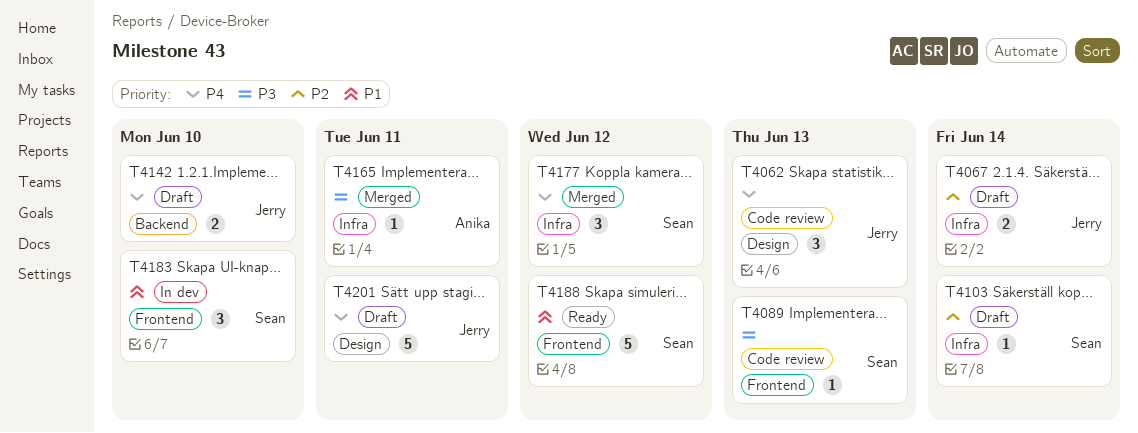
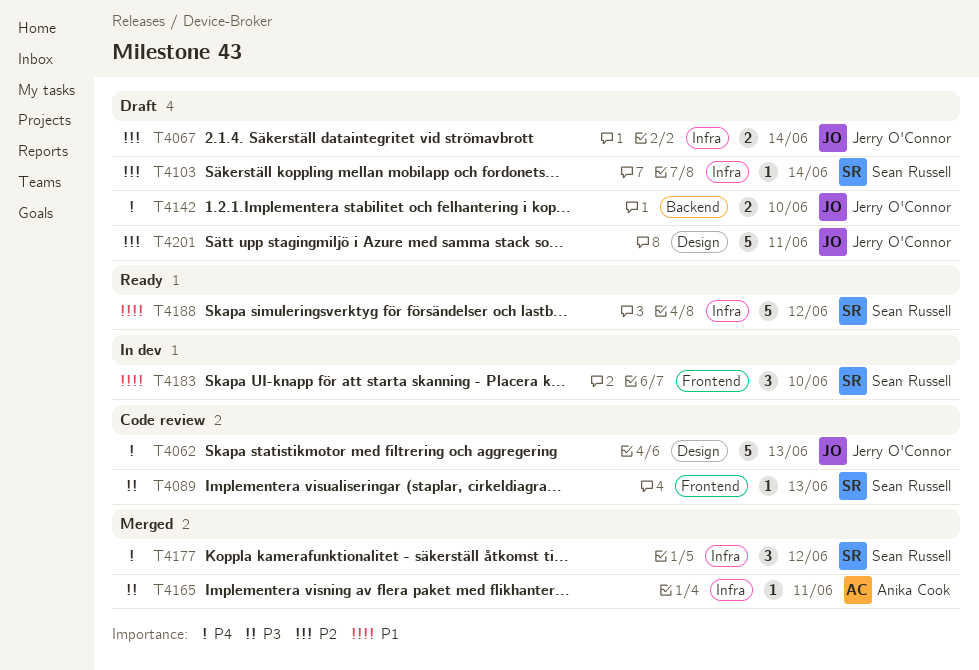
T4062, estimate: 3 -> 5
T4188, label: Frontend -> Infra
T4201, priority: P4 -> P2

